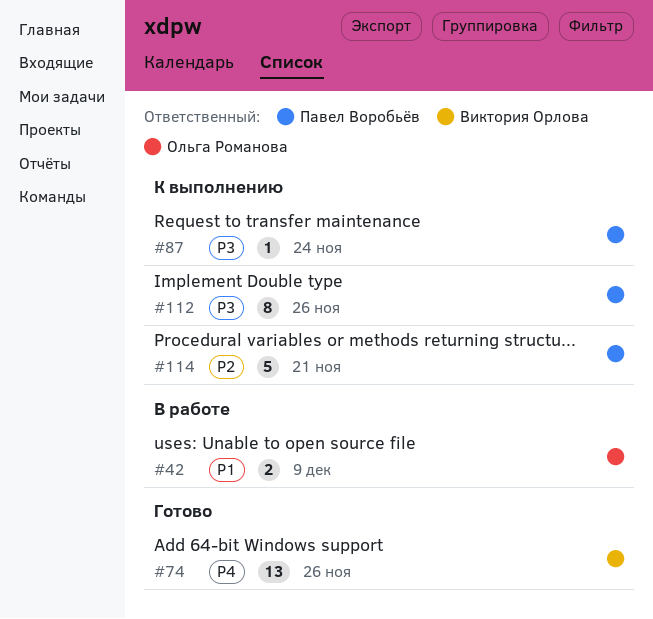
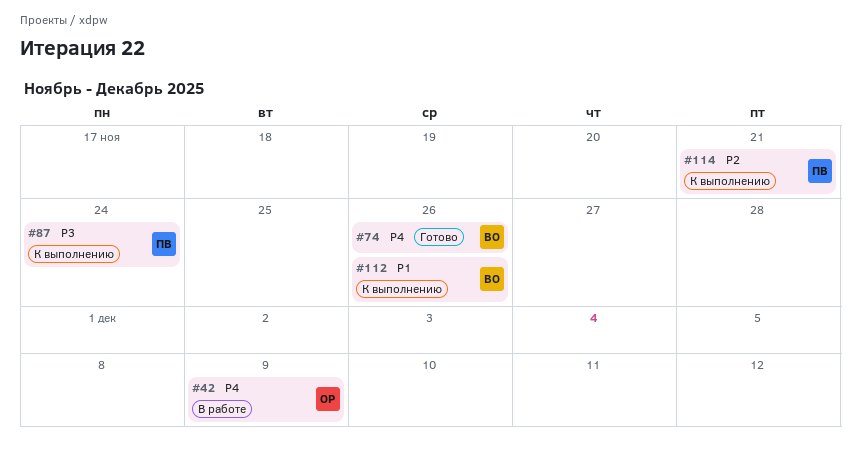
#42, priority: P1 -> P4
#112, owner: Павел Воробьёв -> Виктория Орлова
#112, priority: P3 -> P1

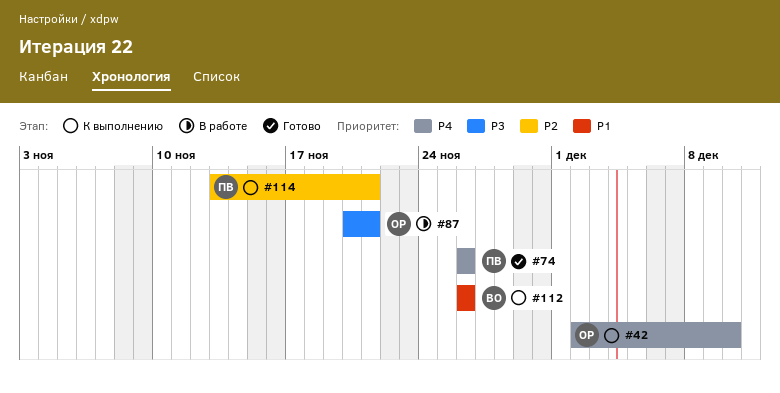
#42, status: В работе -> К выполнению
#42, due: Dec 9 -> Dec 10
#74, owner: ВО -> ПВ
#87, status: К выполнению -> В работе
#87, owner: ПВ -> ОР
#87, due: Nov 24 -> Nov 21

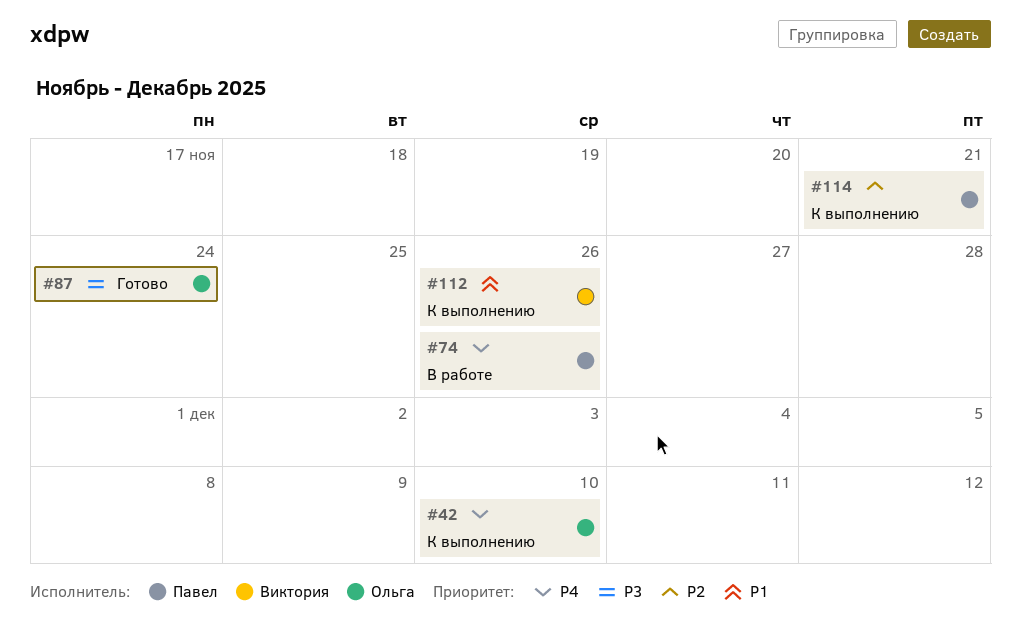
#74, status: Готово -> В работе
#87, status: В работе -> Готово
#87, due: Nov 21 -> Nov 24

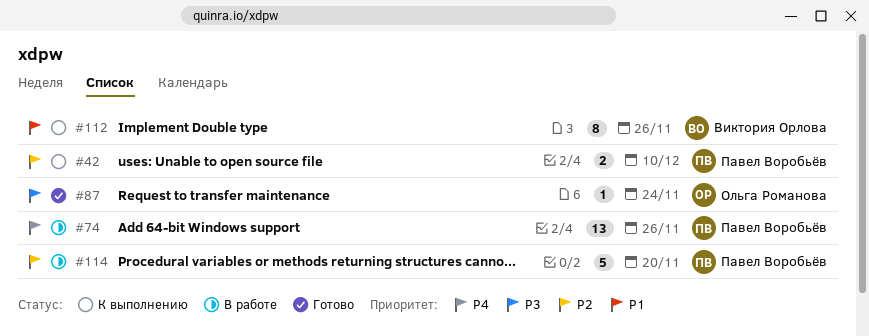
#42, owner: Ольга Романова -> Павел Воробьёв
#42, priority: P4 -> P2
#114, status: К выполнению -> В работе
#114, due: Nov 21 -> Nov 20

